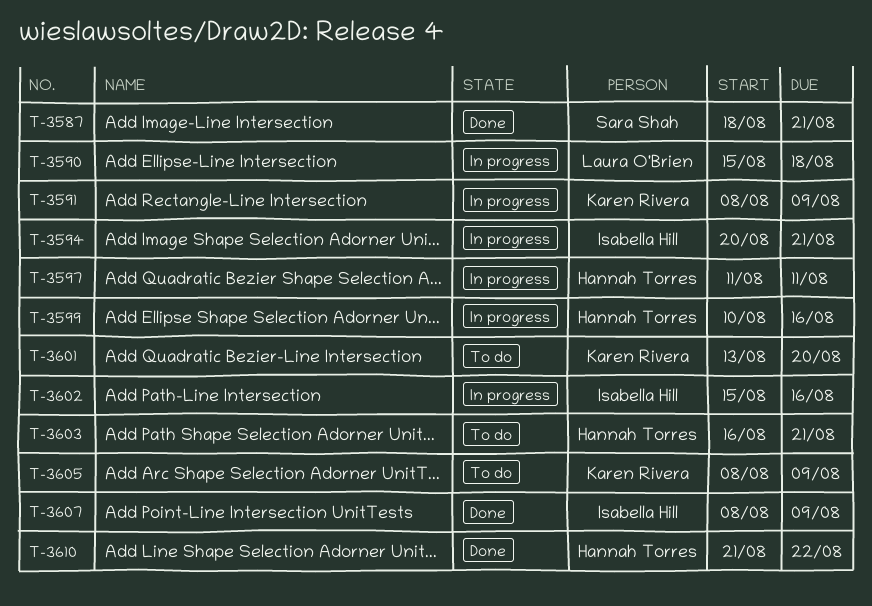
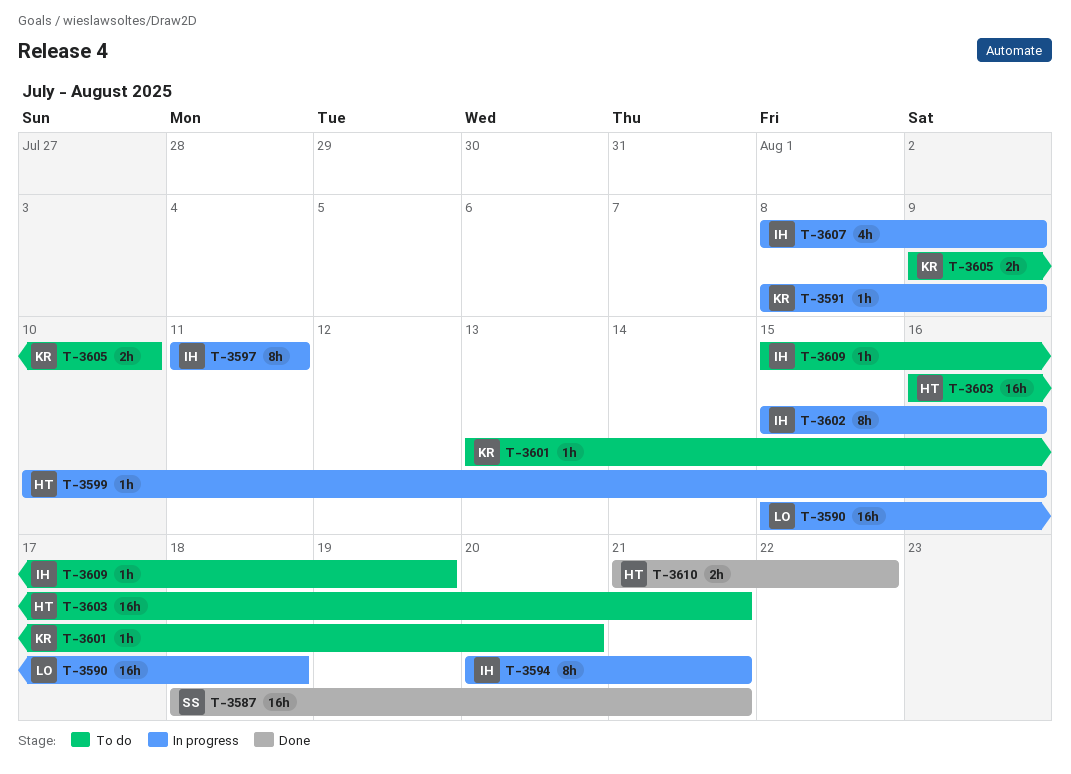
T-3597, owner: Hannah Torres -> Isabella Hill
T-3605, start: Aug 8 -> Aug 9
T-3605, due: Aug 9 -> Aug 10
T-3607, status: Done -> In progress
T-3609: none -> present

